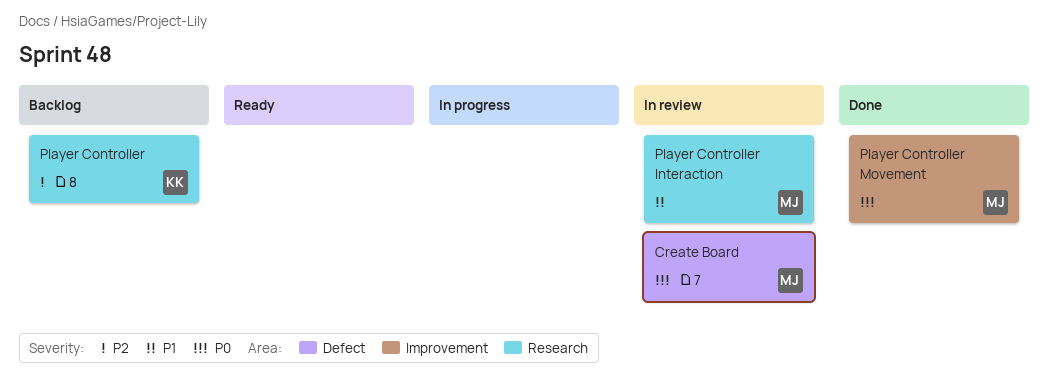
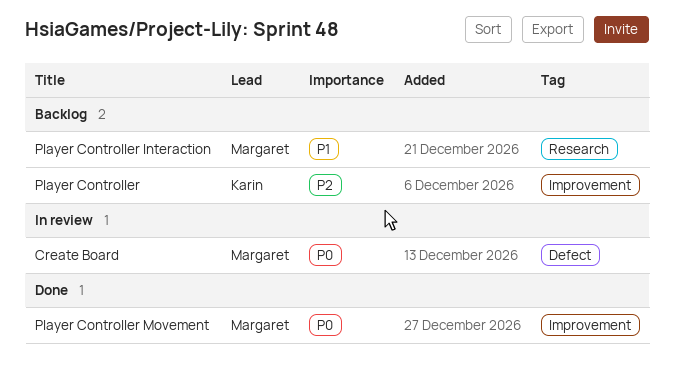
Player Controller, label: Research -> Improvement
Player Controller Interaction, status: In review -> Backlog

